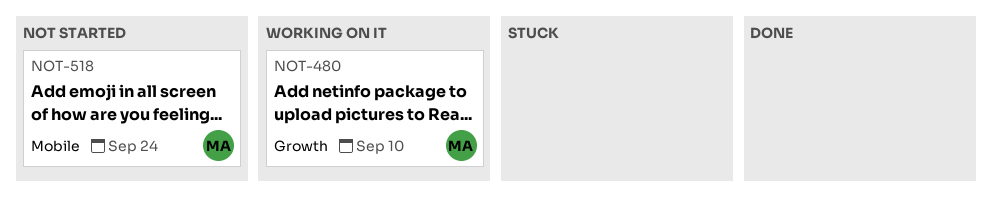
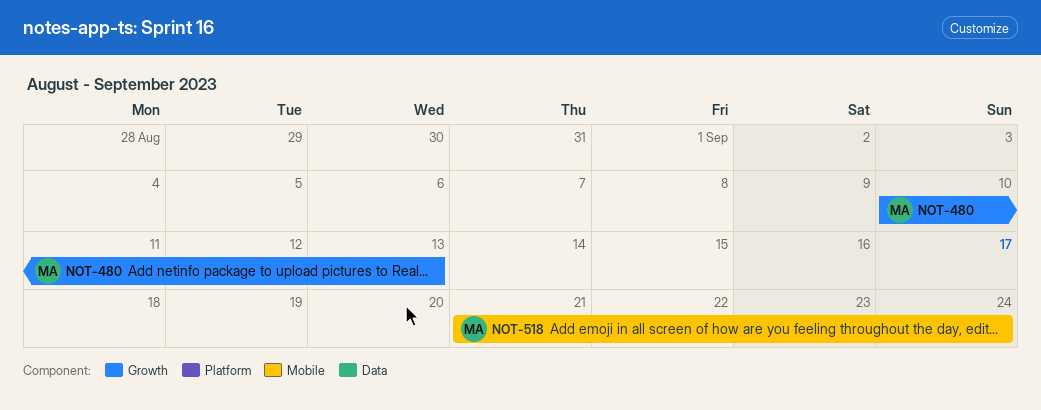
NOT-480, due: Sep 10 -> Sep 13

